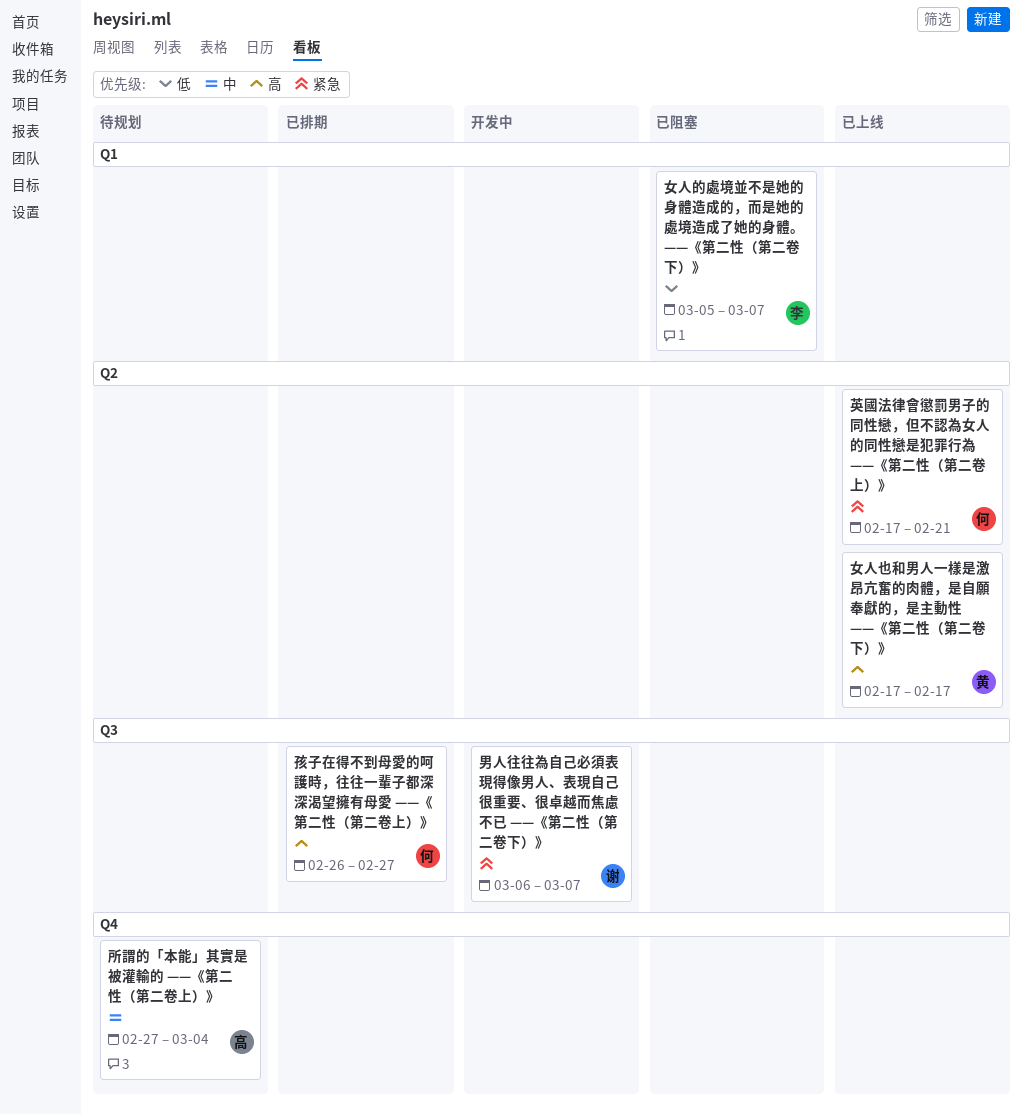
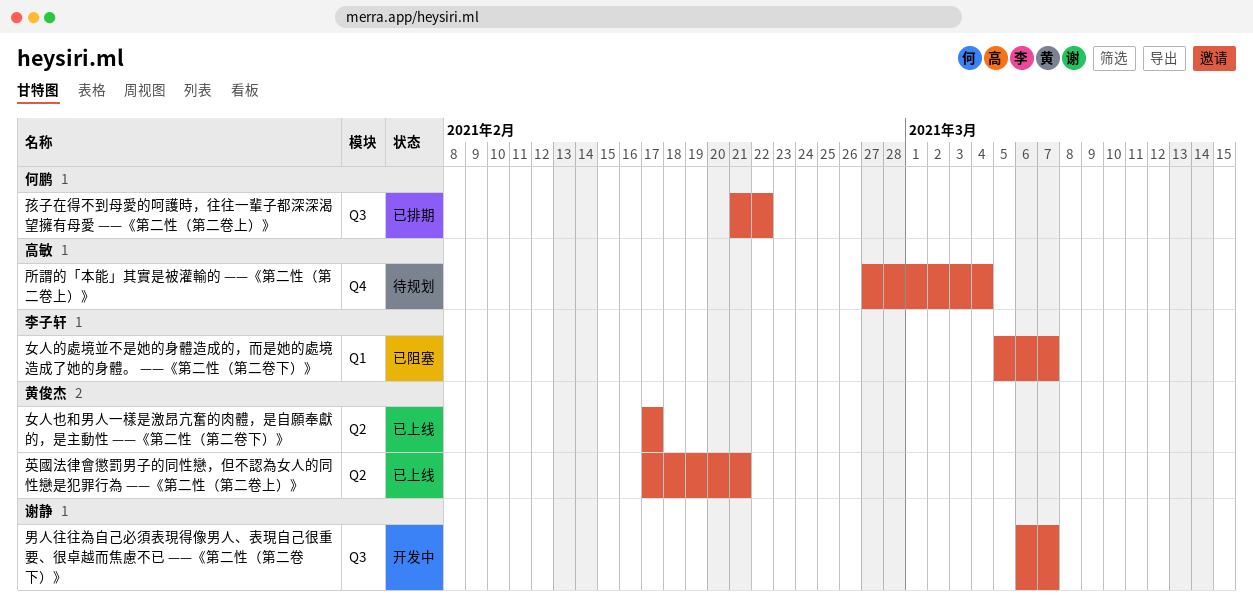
孩子在得不到母愛的呵護時，往往一輩子都深深渴望擁有母愛 ——《第二性（第二卷上）》, start: Feb 26 -> Feb 21
孩子在得不到母愛的呵護時，往往一輩子都深深渴望擁有母愛 ——《第二性（第二卷上）》, due: Feb 27 -> Feb 22
英國法律會懲罰男子的同性戀，但不認為女人的同性戀是犯罪行為 ——《第二性（第二卷上）》, owner: 何鹏 -> 黄俊杰

